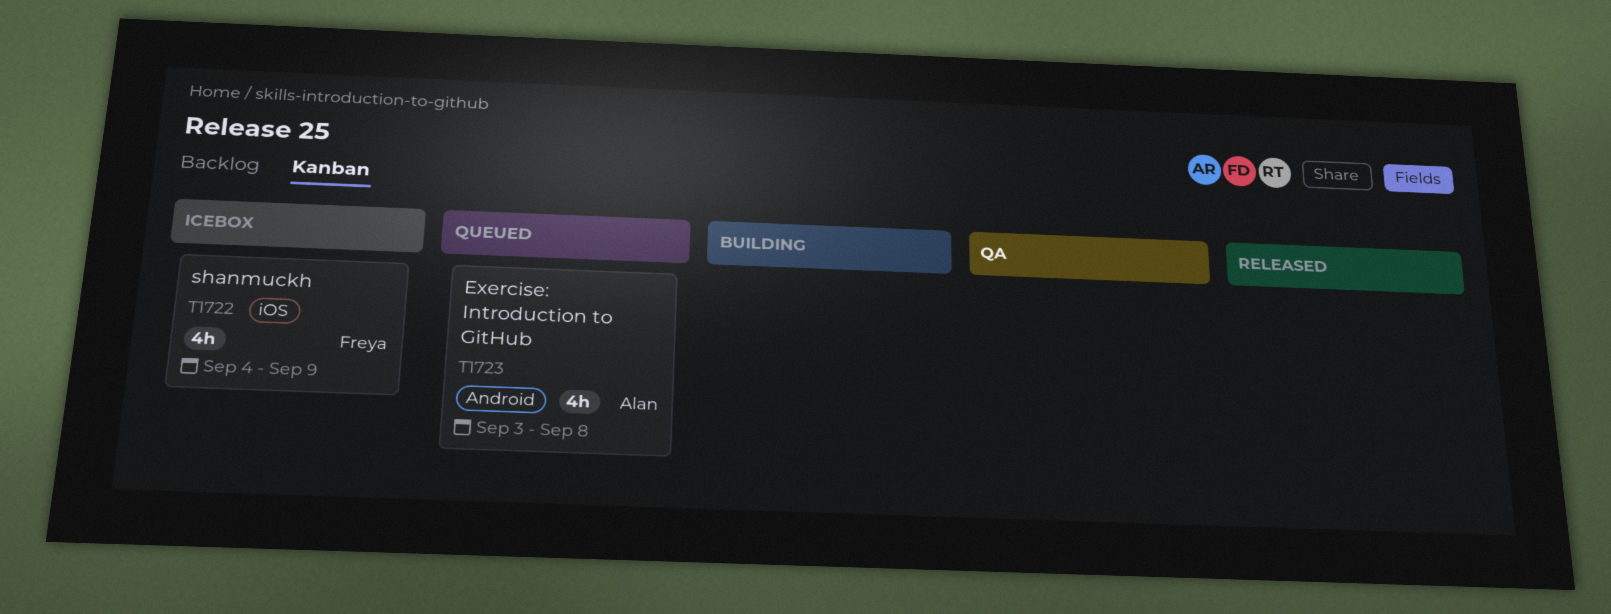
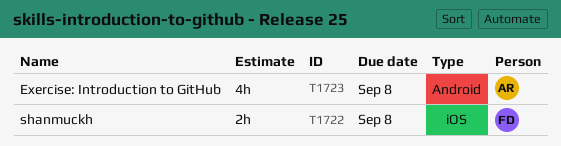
T1722, estimate: 4h -> 2h
T1722, due: Sep 9 -> Sep 8

